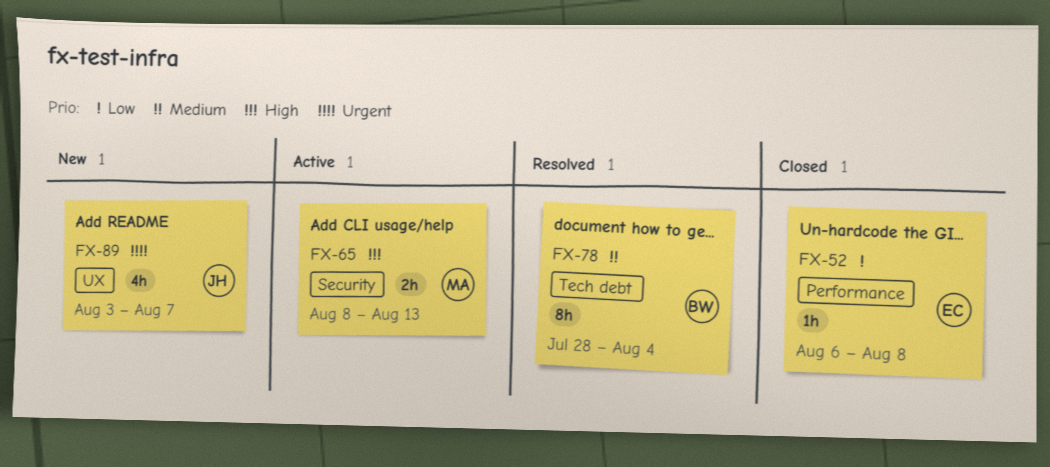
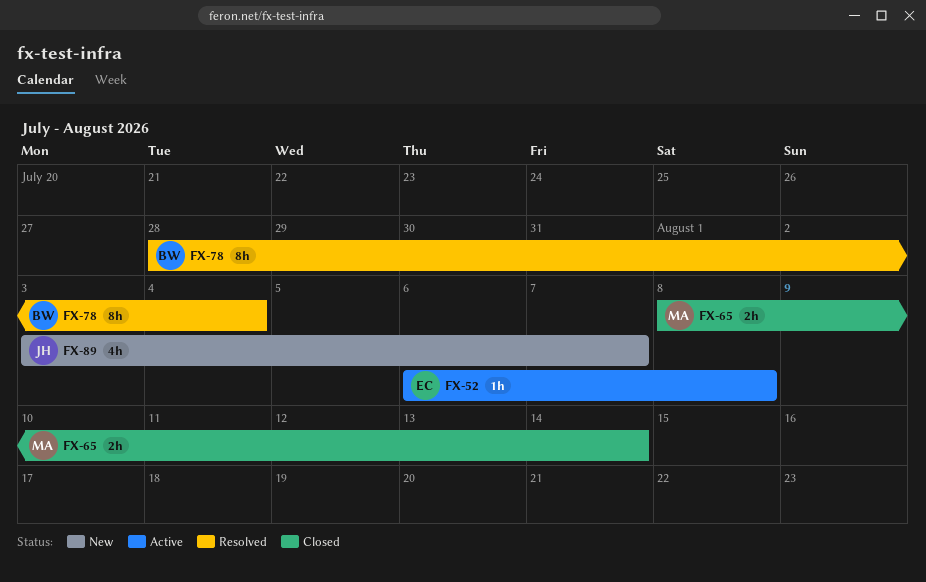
FX-52, status: Closed -> Active
FX-65, status: Active -> Closed
FX-65, due: Aug 13 -> Aug 14

